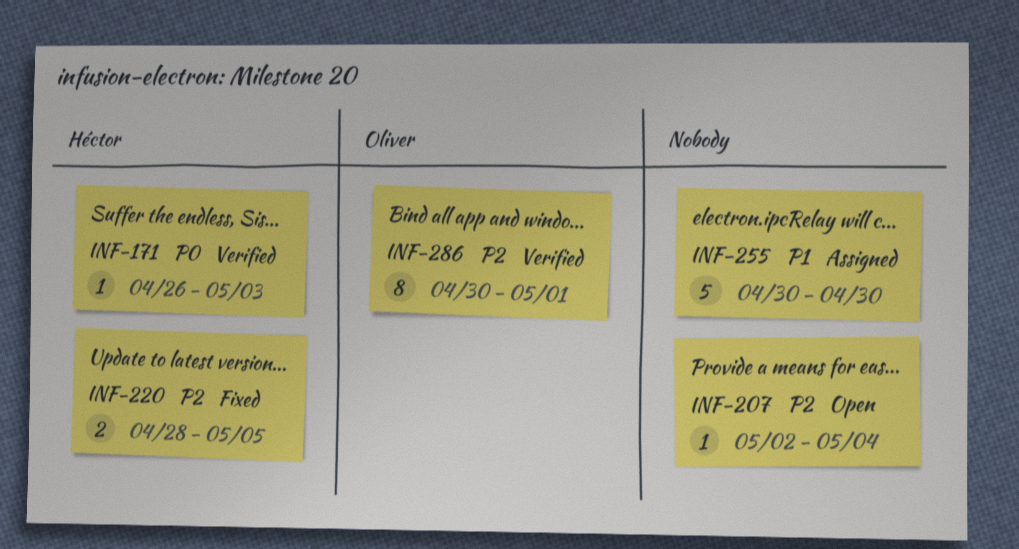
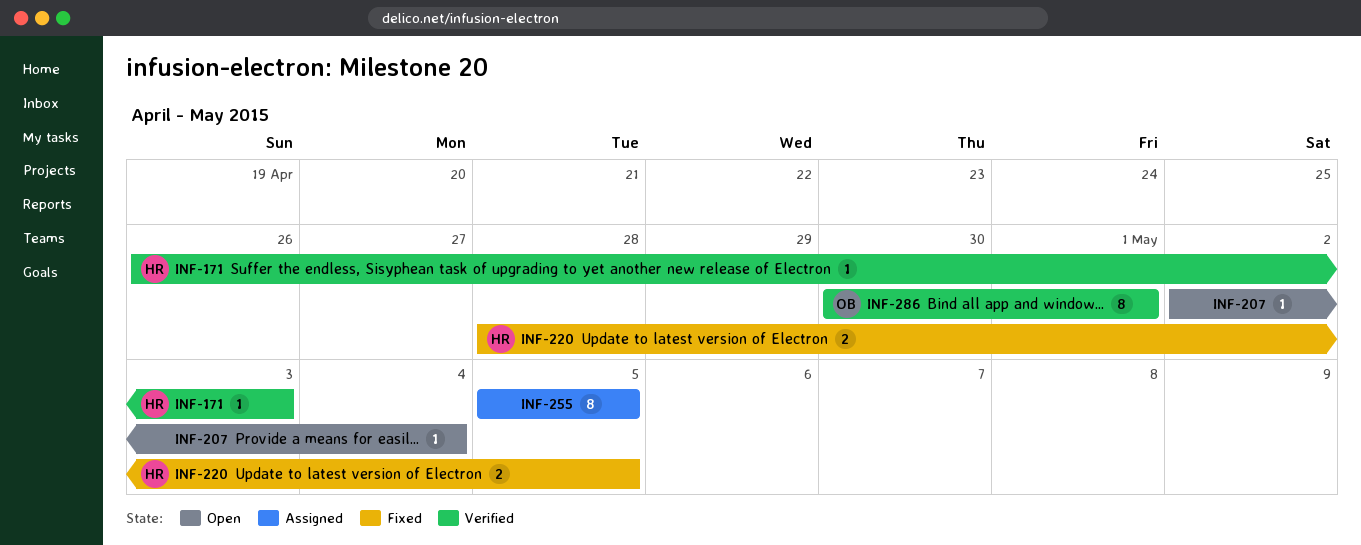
INF-255, estimate: 5 -> 8
INF-255, start: Apr 30 -> May 5
INF-255, due: Apr 30 -> May 5

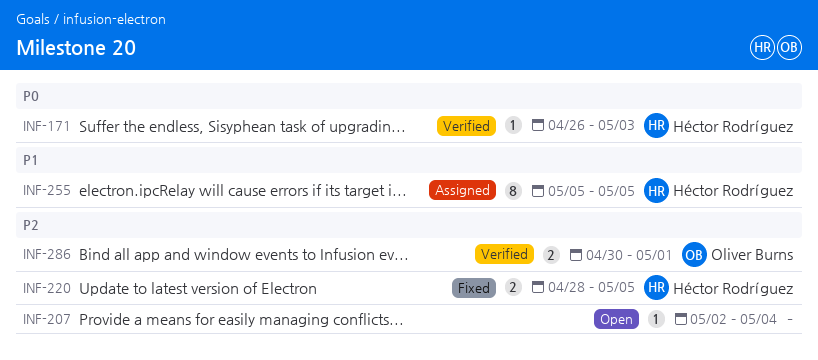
INF-255, owner: none -> Héctor Rodríguez
INF-286, estimate: 8 -> 2

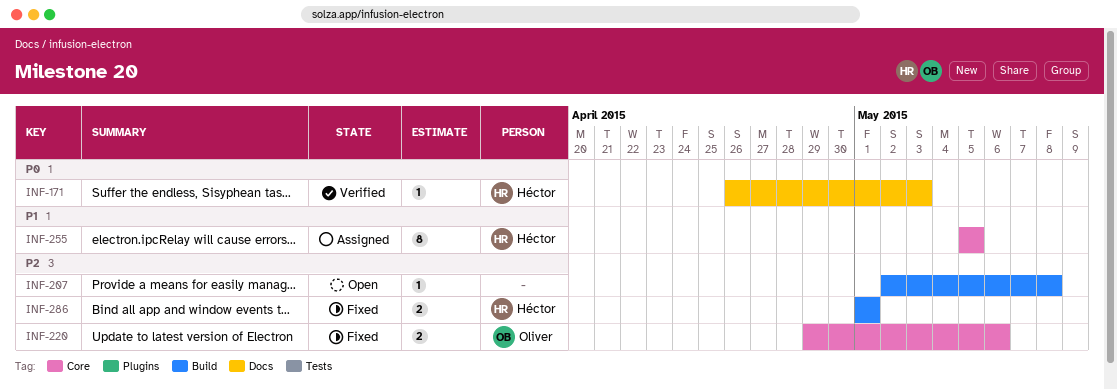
INF-207, due: May 4 -> May 8
INF-220, owner: Héctor Rodríguez -> Oliver Burns
INF-220, start: Apr 28 -> Apr 29
INF-220, due: May 5 -> May 6
INF-286, status: Verified -> Fixed
INF-286, owner: Oliver Burns -> Héctor Rodríguez
INF-286, start: Apr 30 -> May 1

